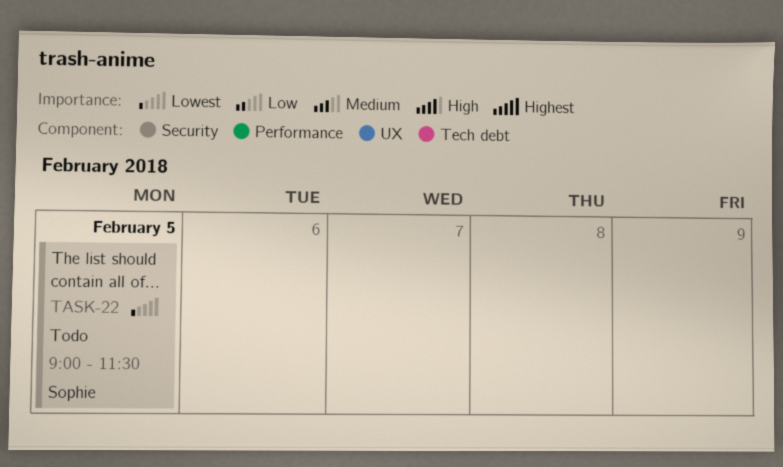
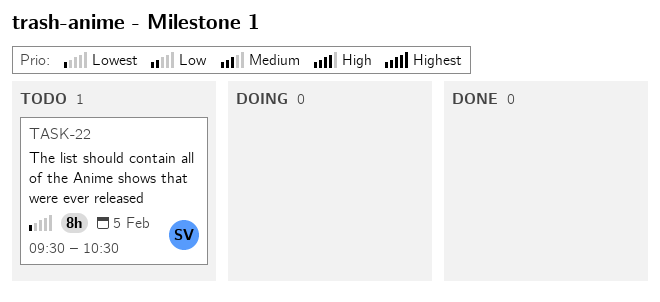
TASK-22, begins: 09:00 -> 09:30
TASK-22, ends: 11:30 -> 10:30

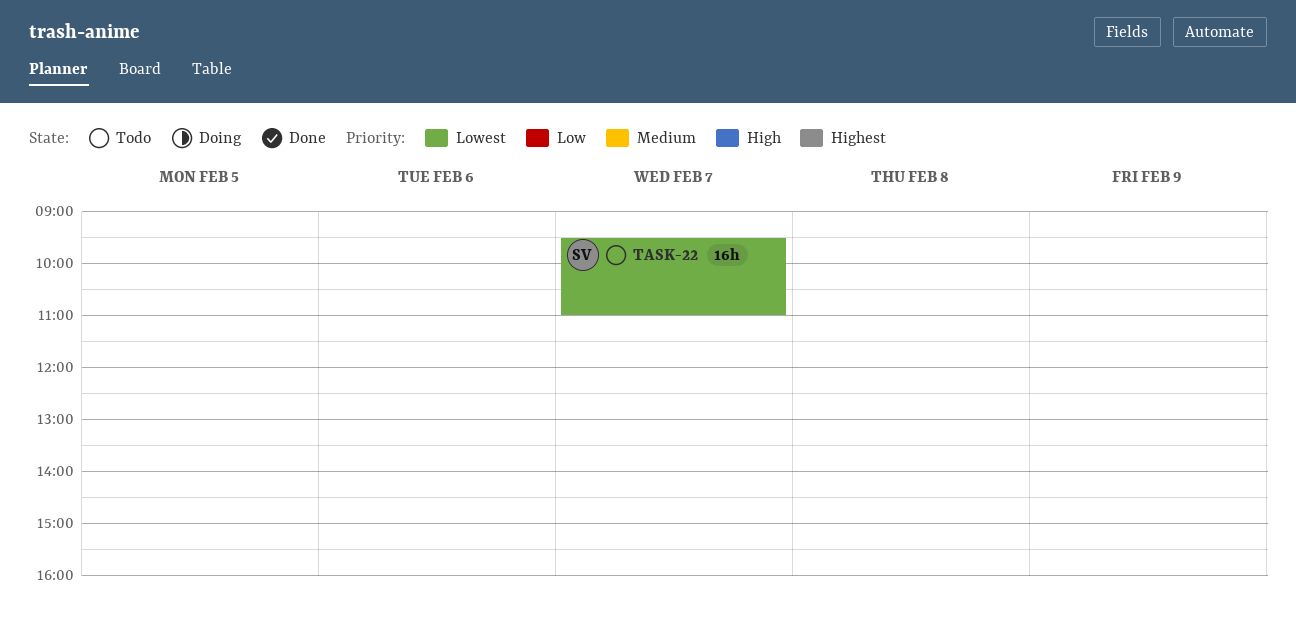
TASK-22, estimate: 8h -> 16h
TASK-22, day: Feb 5 -> Feb 7
TASK-22, ends: 10:30 -> 11:00

